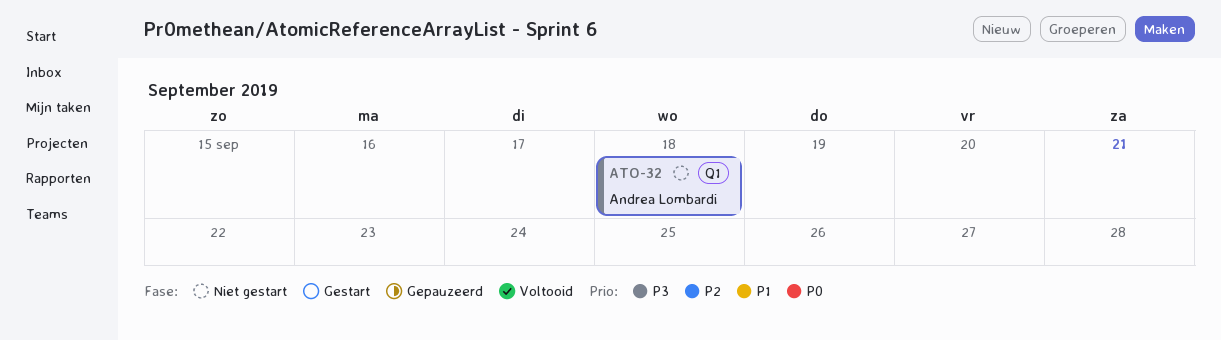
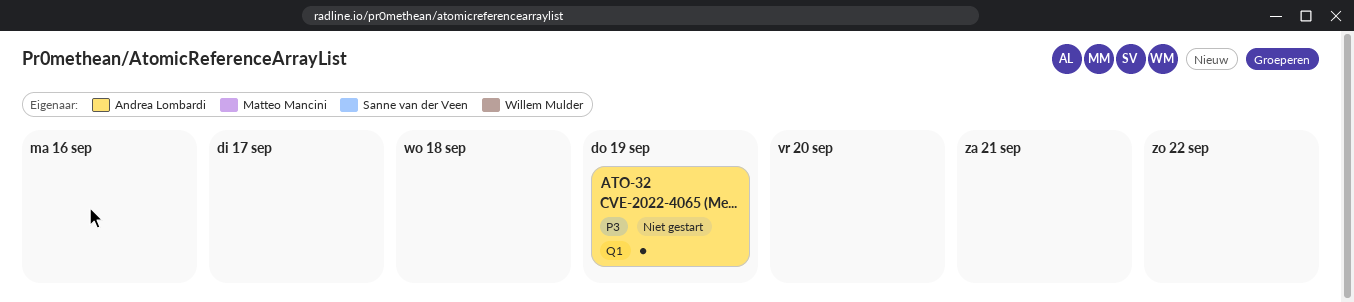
ATO-32, due: Sep 18 -> Sep 19

